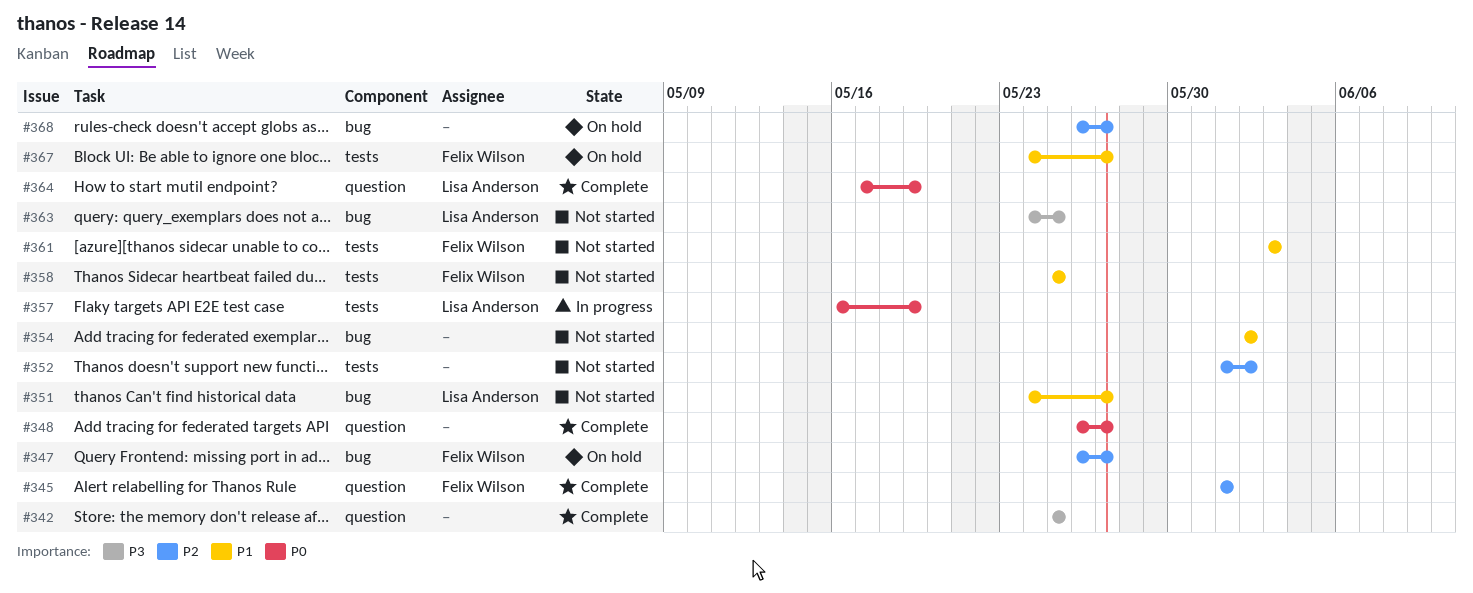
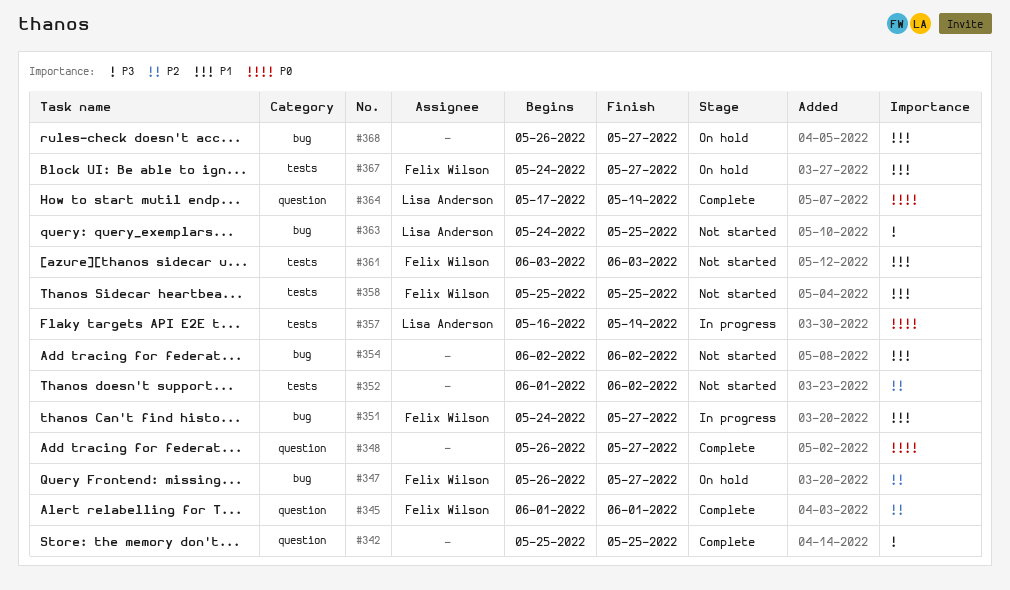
#351, status: Not started -> In progress
#351, owner: Lisa Anderson -> Felix Wilson
#368, priority: P2 -> P1

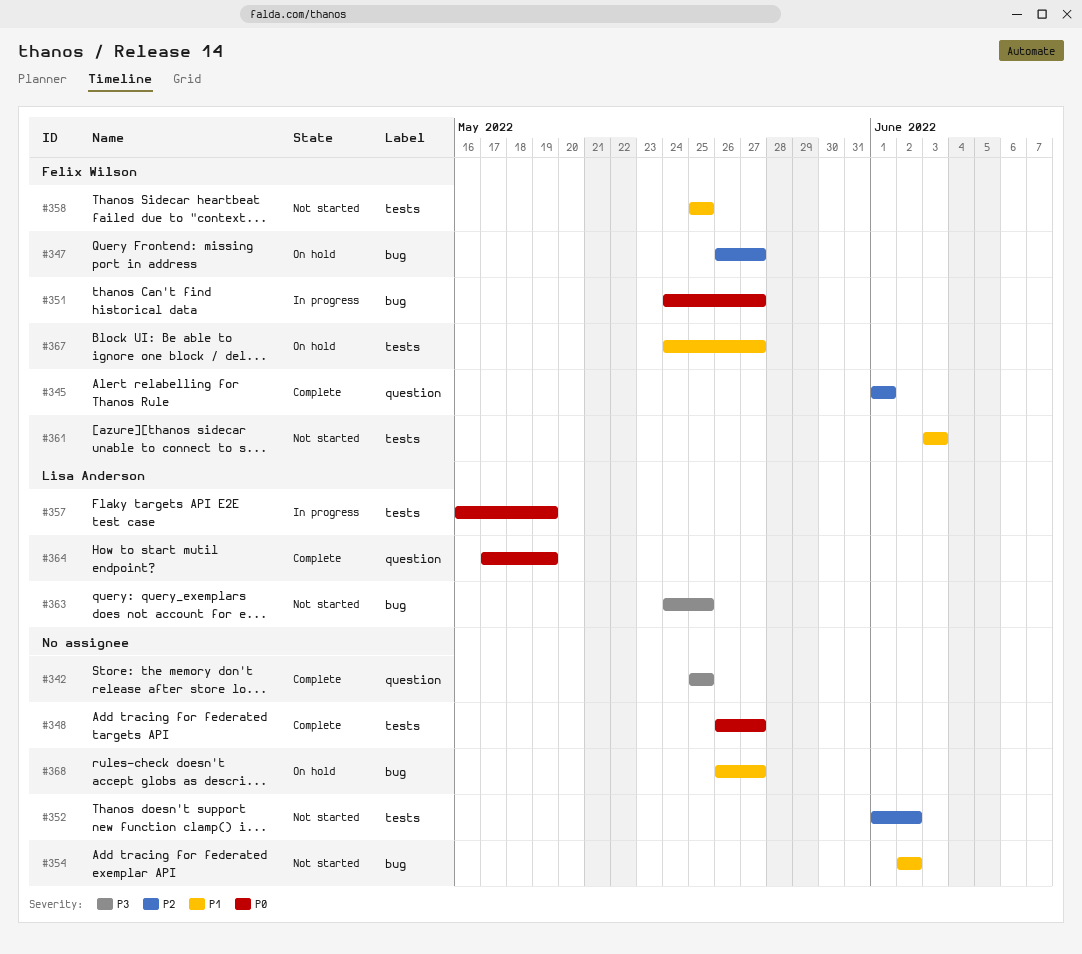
#348, label: question -> tests
#351, priority: P1 -> P0

